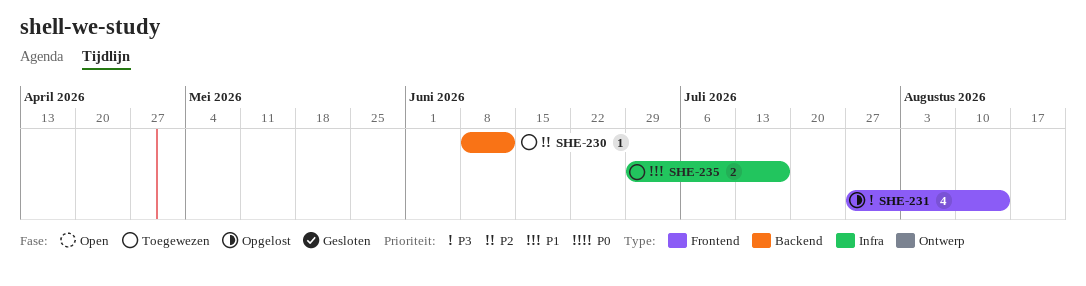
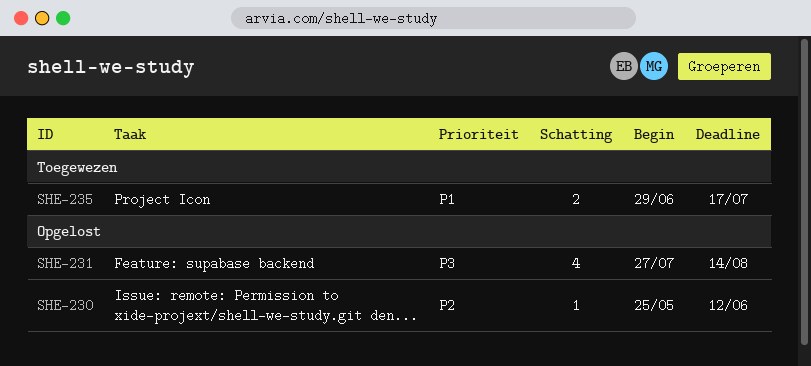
SHE-230, status: Toegewezen -> Opgelost
SHE-230, start: Jun 8 -> May 25

